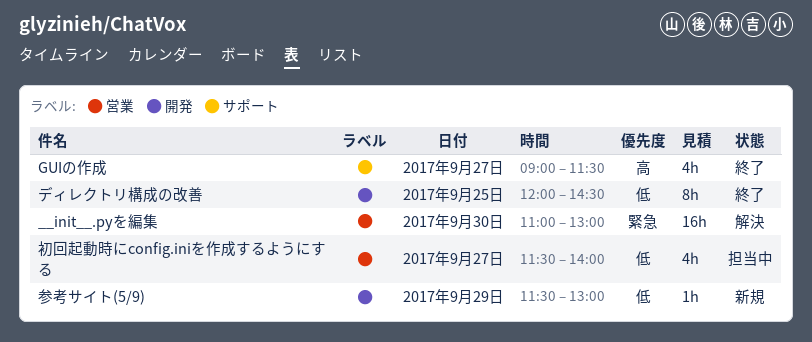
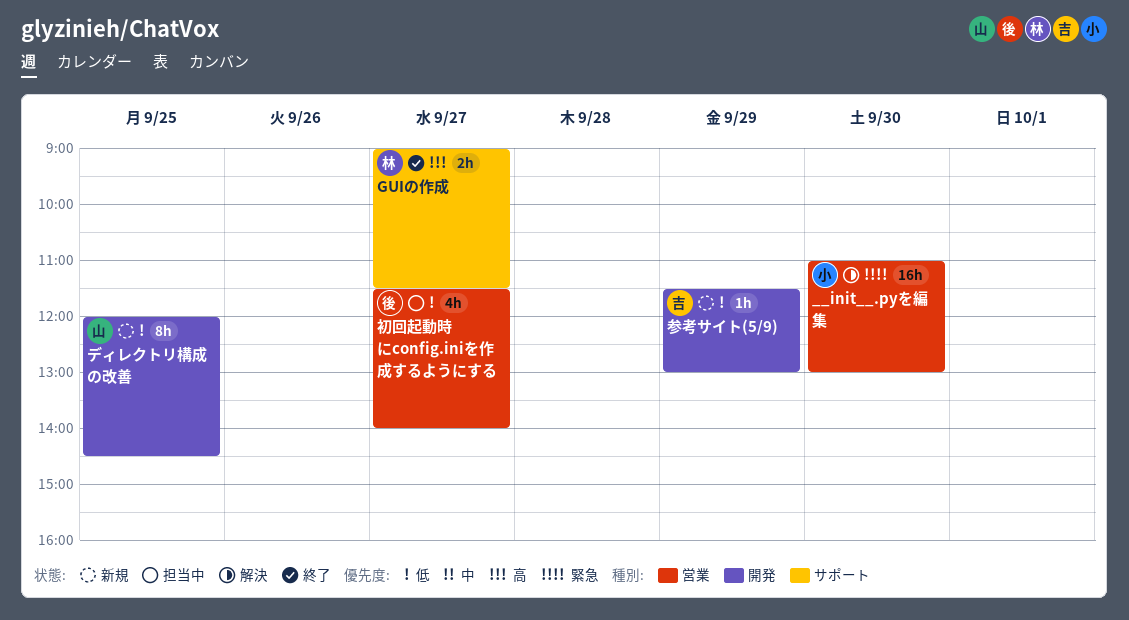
GUIの作成, estimate: 4h -> 2h
ディレクトリ構成の改善, status: 終了 -> 新規

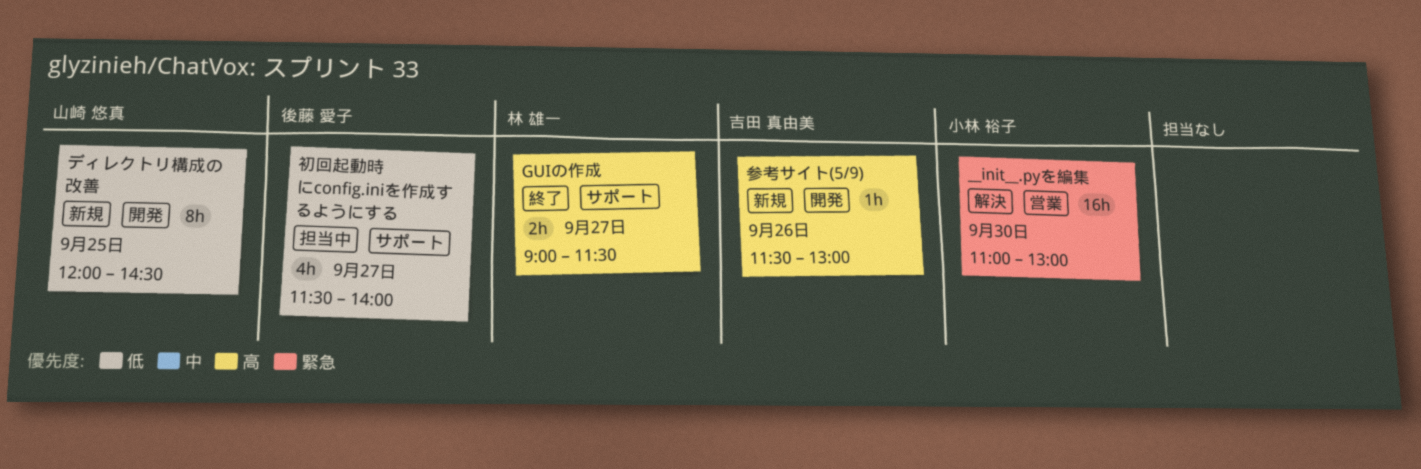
初回起動時にconfig.iniを作成するようにする, label: 営業 -> サポート
参考サイト(5/9), priority: 低 -> 高
参考サイト(5/9), day: Sep 29 -> Sep 26

